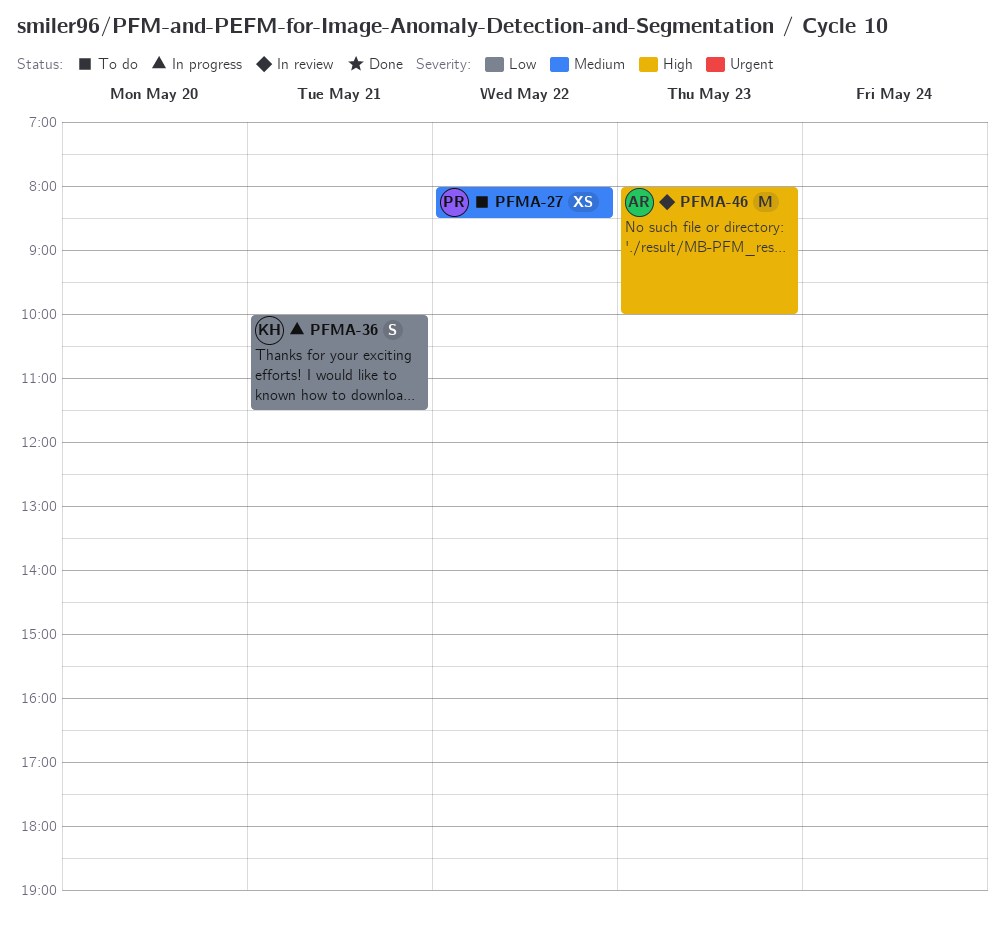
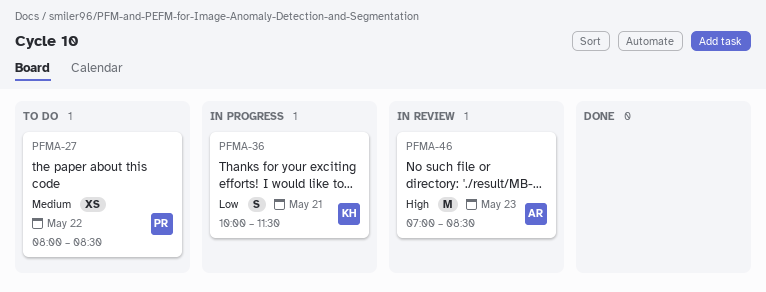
PFMA-46, begins: 08:00 -> 07:00
PFMA-46, ends: 10:00 -> 08:30

